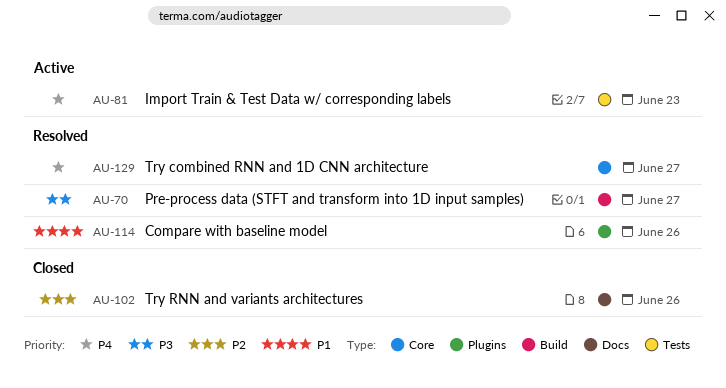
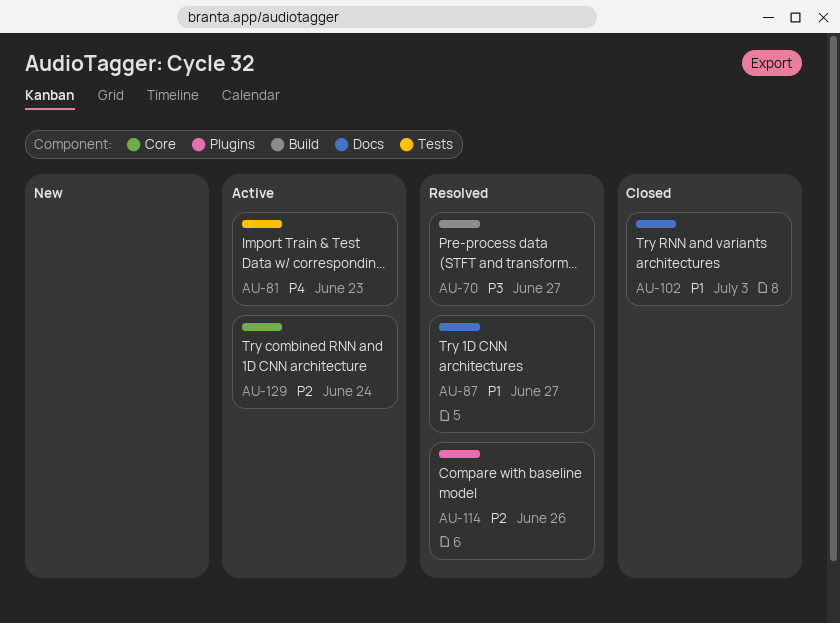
AU-87: none -> present
AU-102, priority: P2 -> P1
AU-102, due: Jun 26 -> Jul 3
AU-114, priority: P1 -> P2
AU-129, status: Resolved -> Active
AU-129, priority: P4 -> P2
AU-129, due: Jun 27 -> Jun 24

